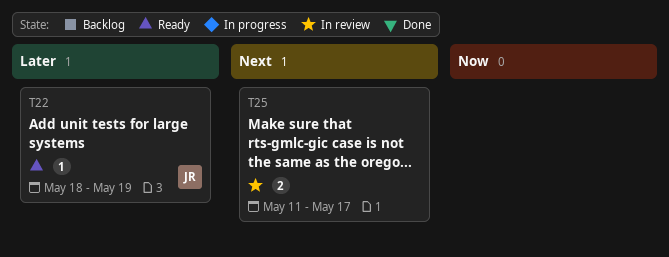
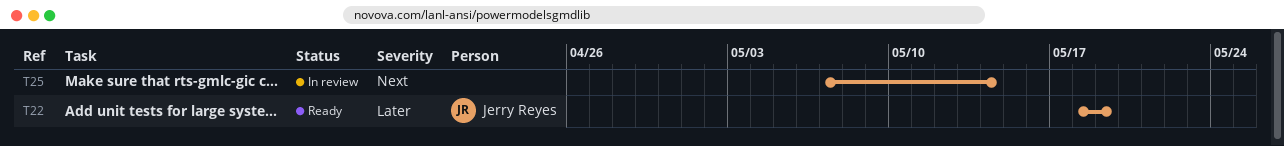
T25, start: May 11 -> May 7
T25, due: May 17 -> May 14

